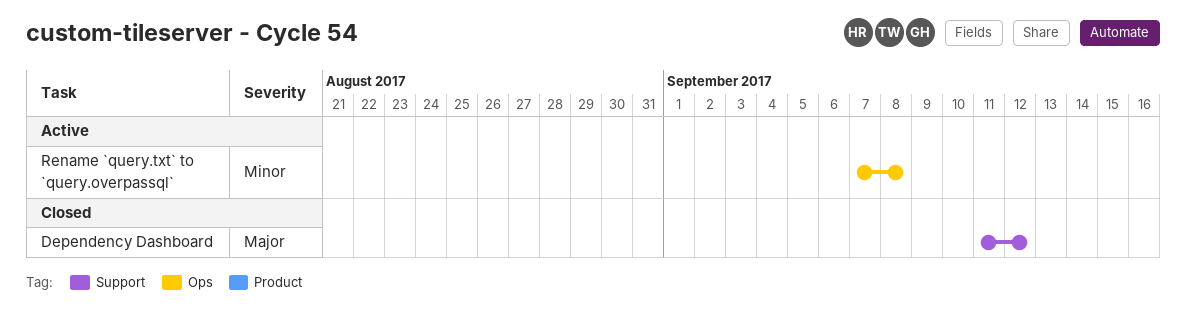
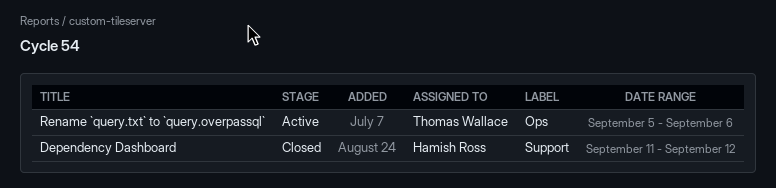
Rename `query.txt` to `query.overpassql`, start: Sep 7 -> Sep 5
Rename `query.txt` to `query.overpassql`, due: Sep 8 -> Sep 6

